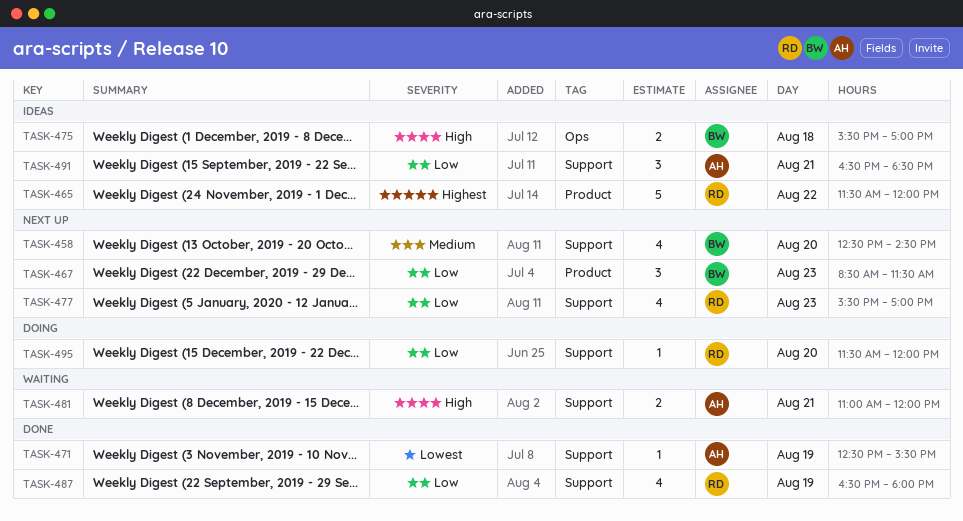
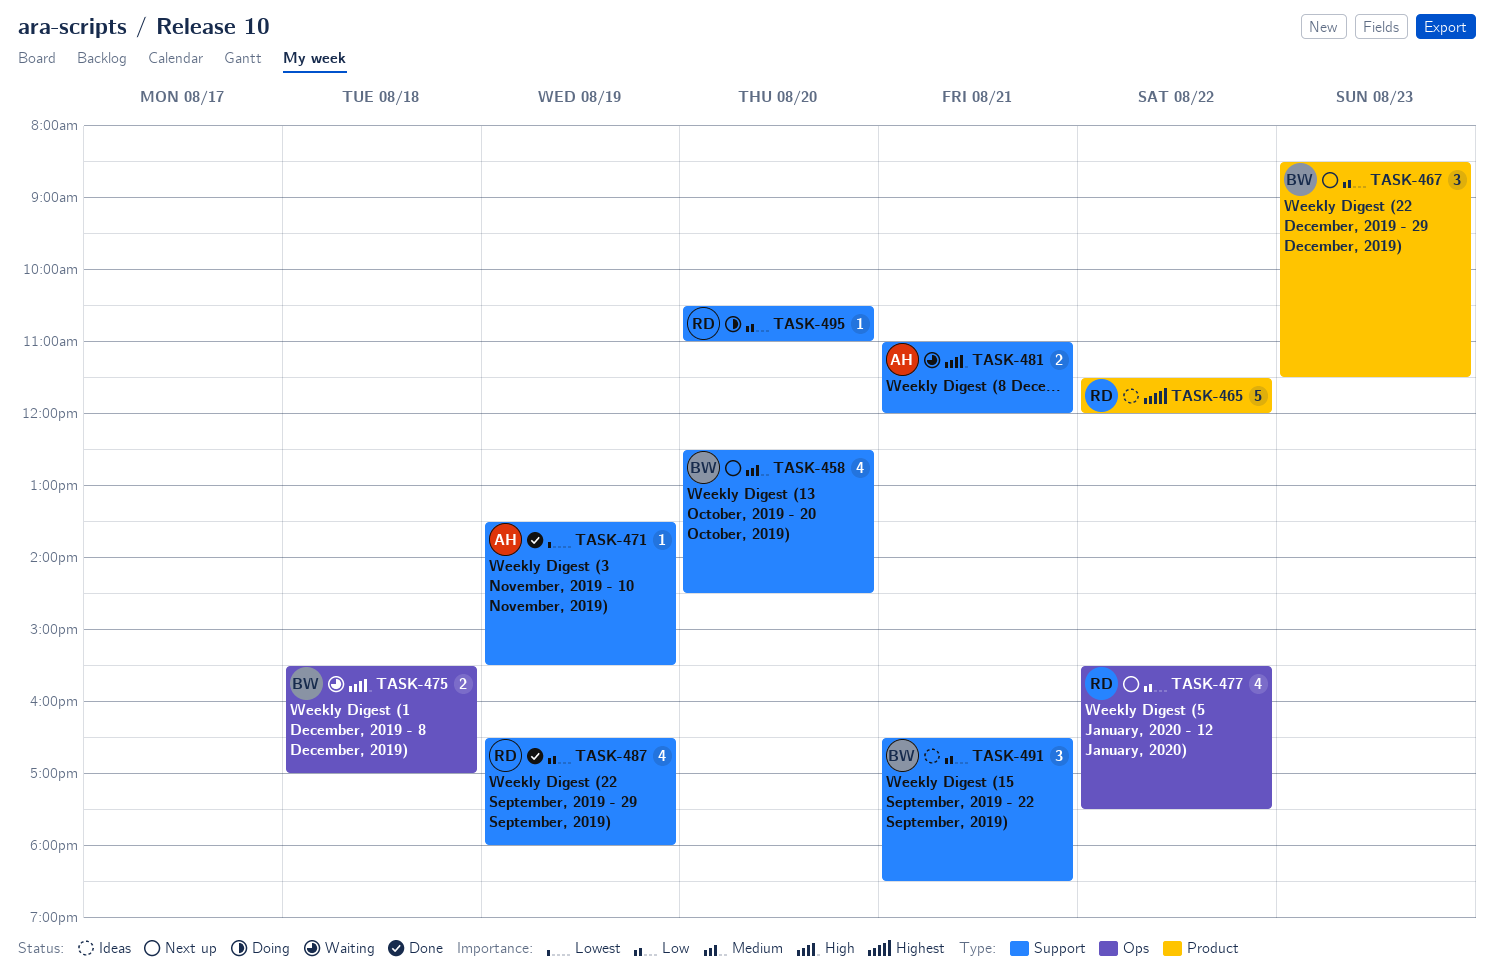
TASK-471, begins: 12:30 -> 13:30
TASK-475, status: Ideas -> Waiting
TASK-477, label: Support -> Ops
TASK-477, day: Aug 23 -> Aug 22
TASK-477, ends: 17:00 -> 17:30
TASK-491, owner: AH -> BW
TASK-495, begins: 11:30 -> 10:30
TASK-495, ends: 12:00 -> 11:00

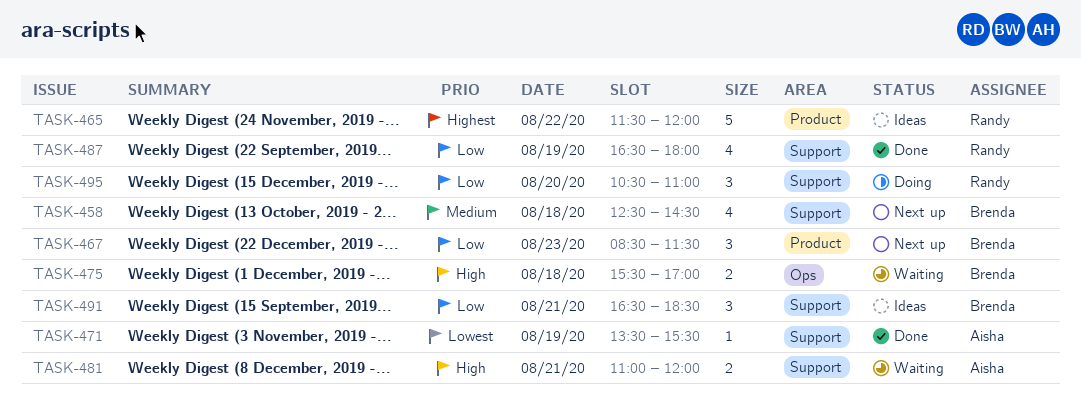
TASK-458, day: Aug 20 -> Aug 18
TASK-477: present -> none
TASK-495, estimate: 1 -> 3

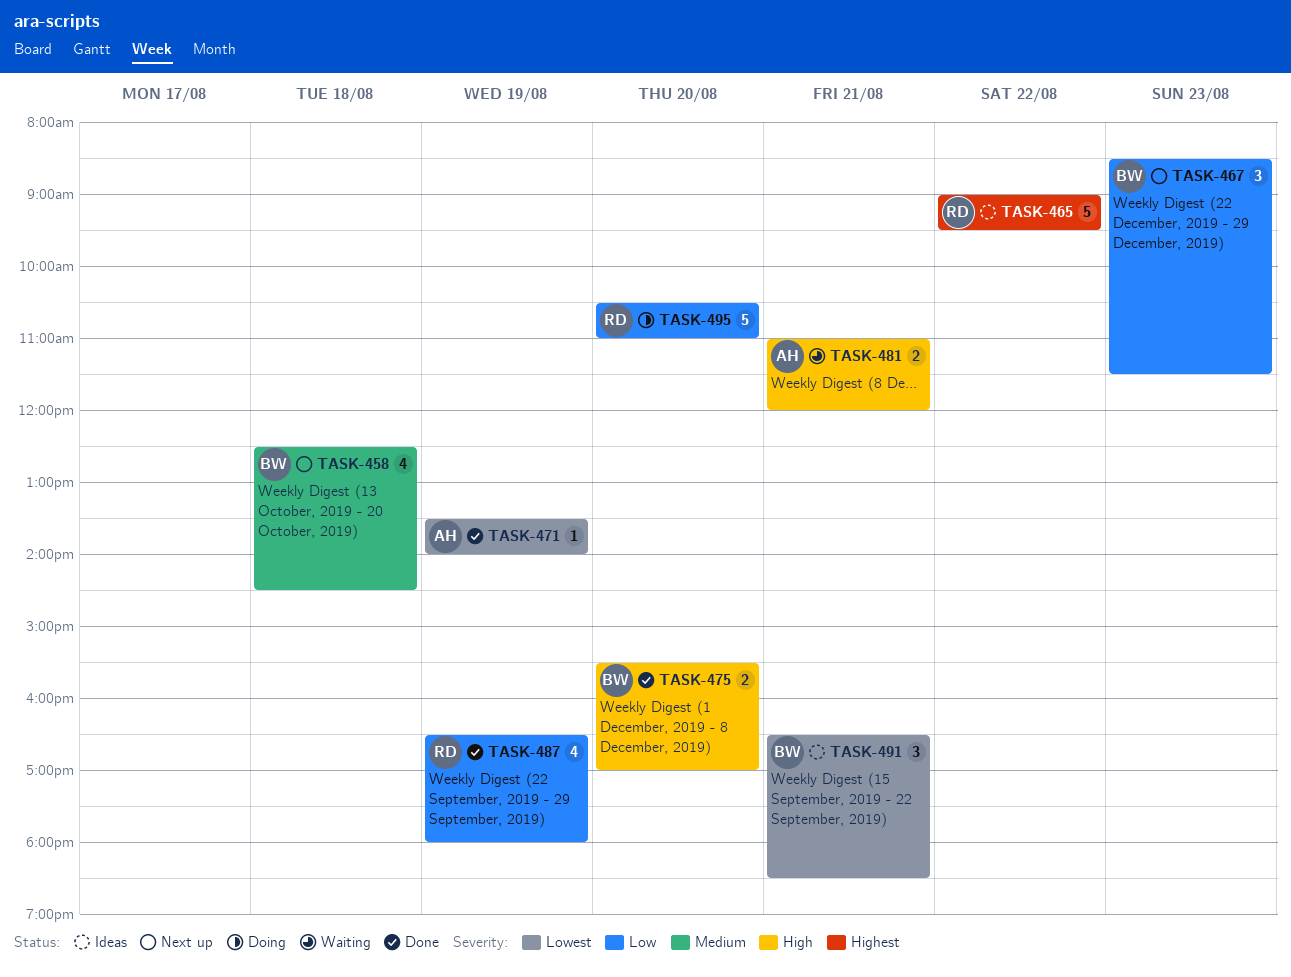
TASK-465, begins: 11:30 -> 09:00
TASK-465, ends: 12:00 -> 09:30
TASK-471, ends: 15:30 -> 14:00
TASK-475, status: Waiting -> Done
TASK-475, day: Aug 18 -> Aug 20
TASK-491, priority: Low -> Lowest
TASK-495, estimate: 3 -> 5

